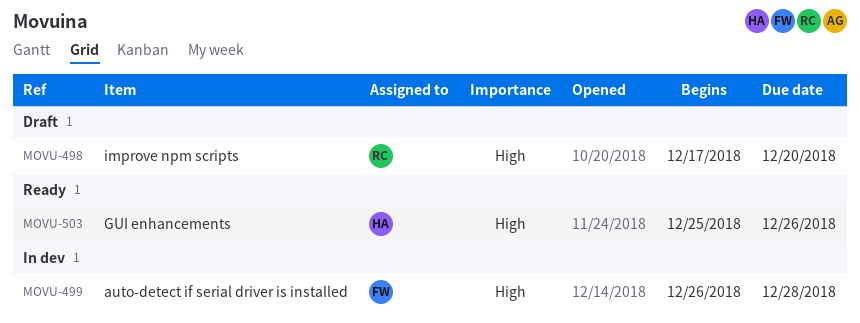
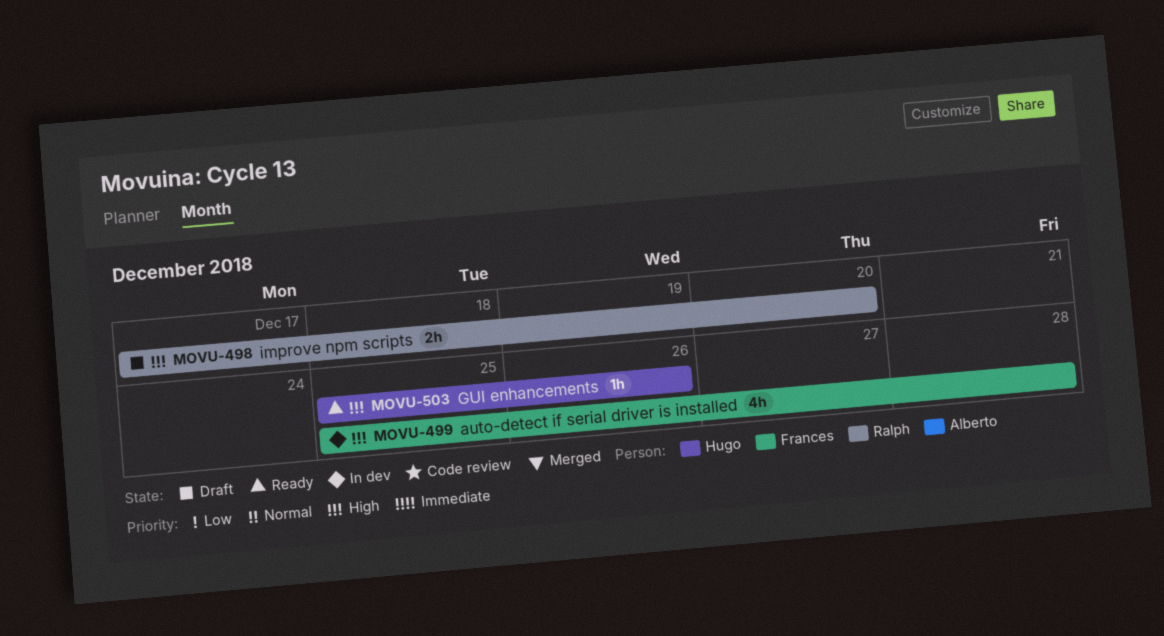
MOVU-499, start: Dec 26 -> Dec 25

